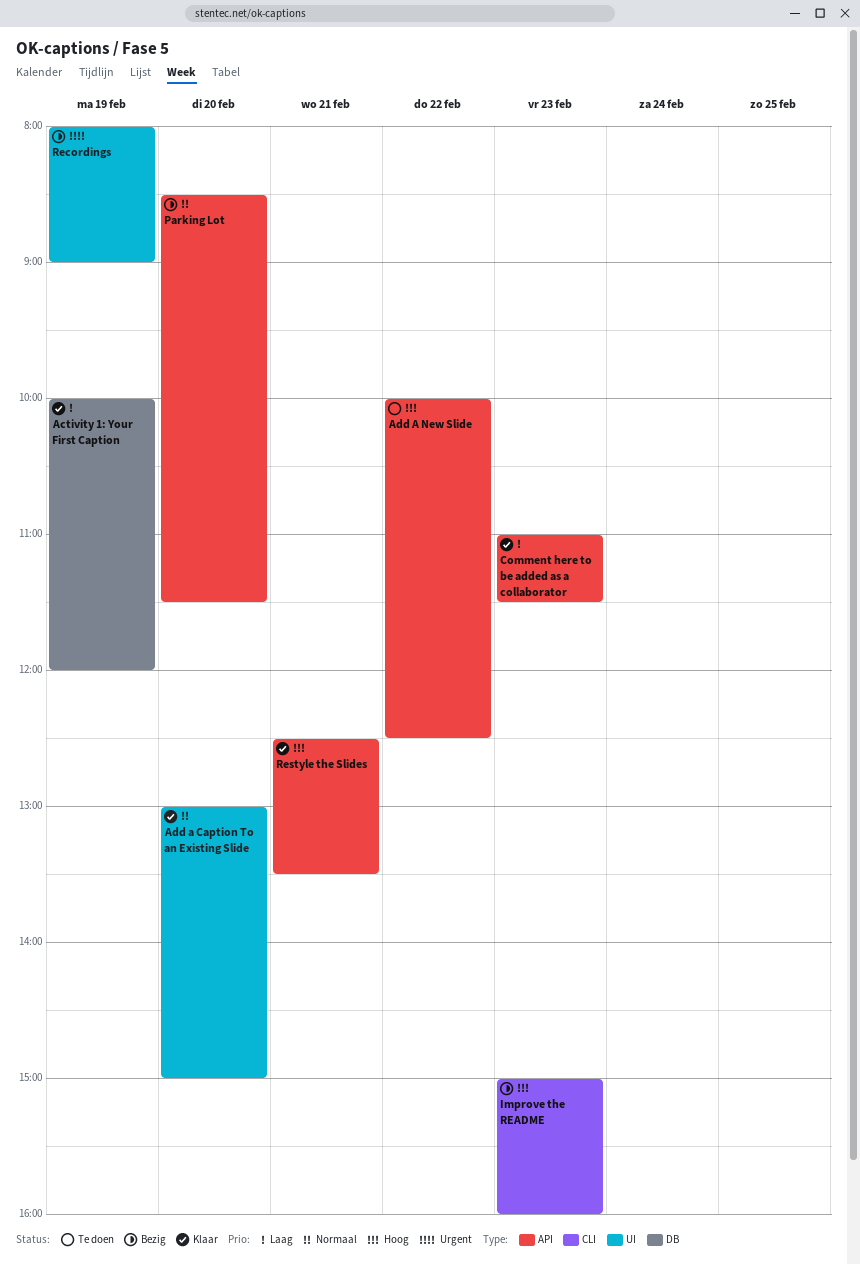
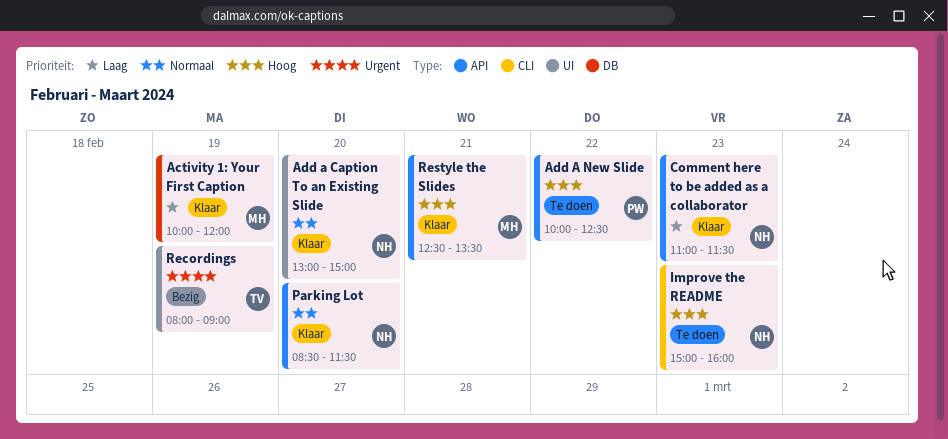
Improve the README, status: Bezig -> Te doen
Parking Lot, status: Bezig -> Klaar

